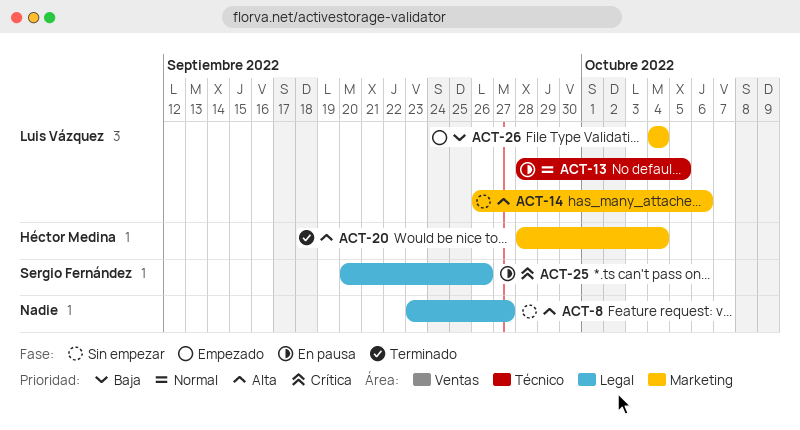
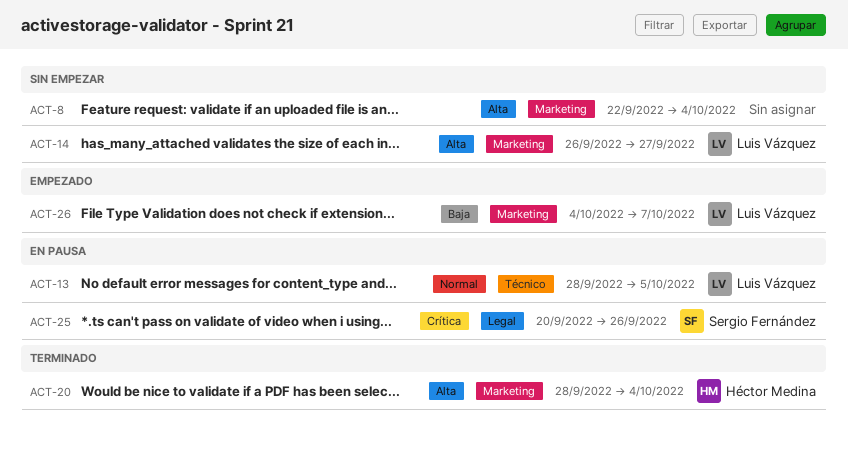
ACT-8, label: Legal -> Marketing
ACT-8, start: Sep 23 -> Sep 22
ACT-8, due: Sep 27 -> Oct 4
ACT-14, due: Oct 6 -> Sep 27
ACT-26, due: Oct 4 -> Oct 7

